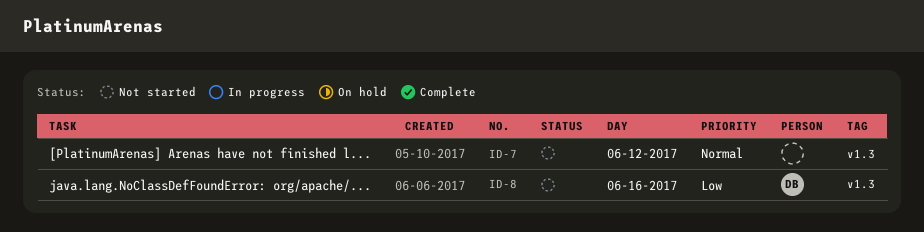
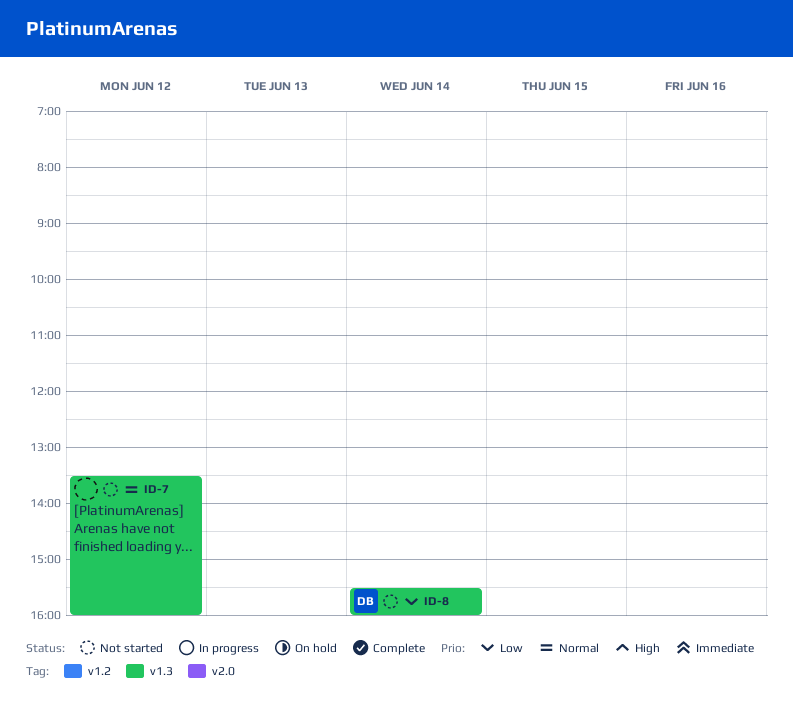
ID-8, day: Jun 16 -> Jun 14

